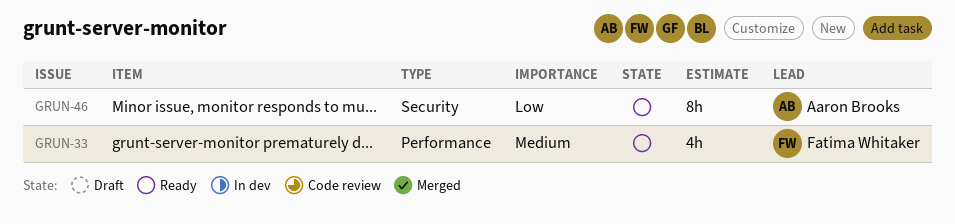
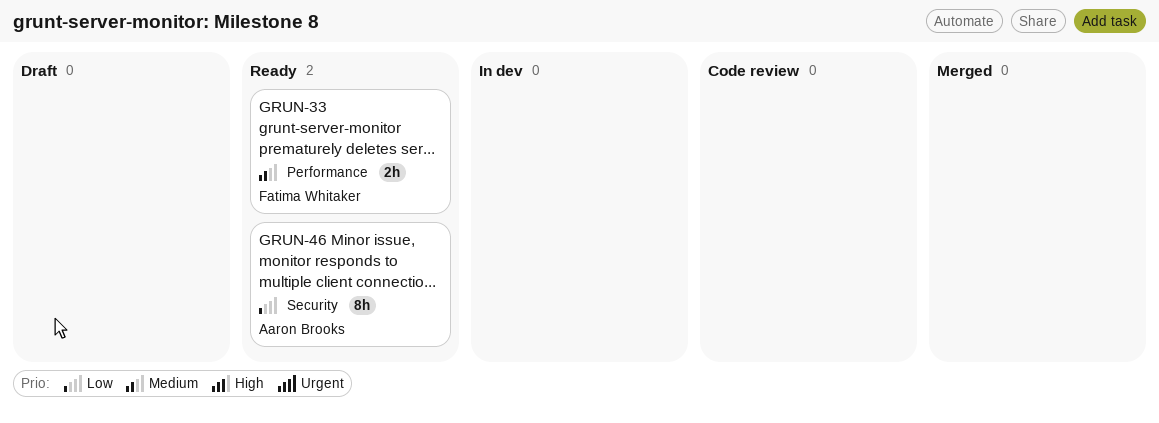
GRUN-33, estimate: 4h -> 2h

